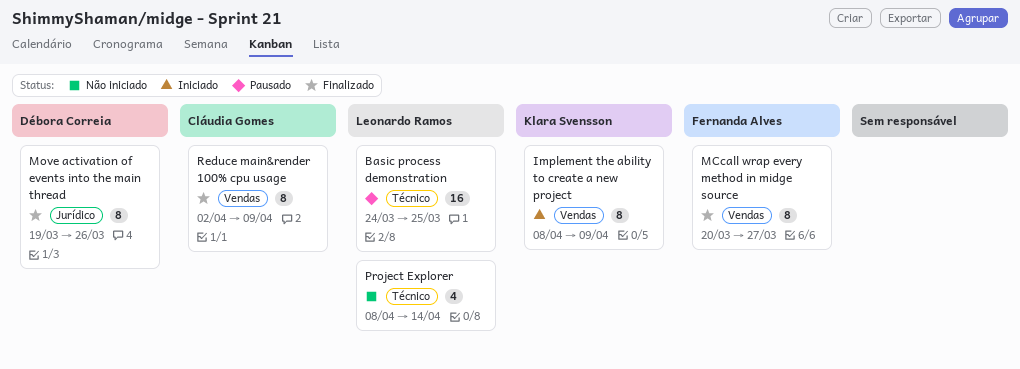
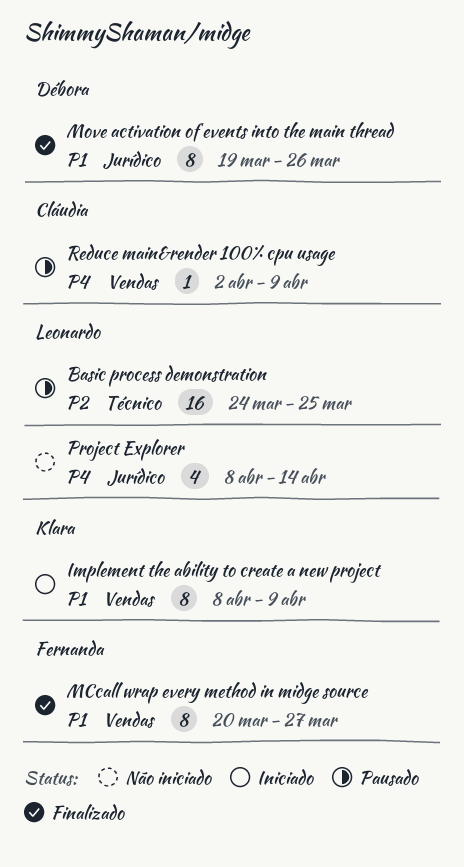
Project Explorer, label: Técnico -> Jurídico
Reduce main&render 100% cpu usage, status: Finalizado -> Pausado
Reduce main&render 100% cpu usage, estimate: 8 -> 1

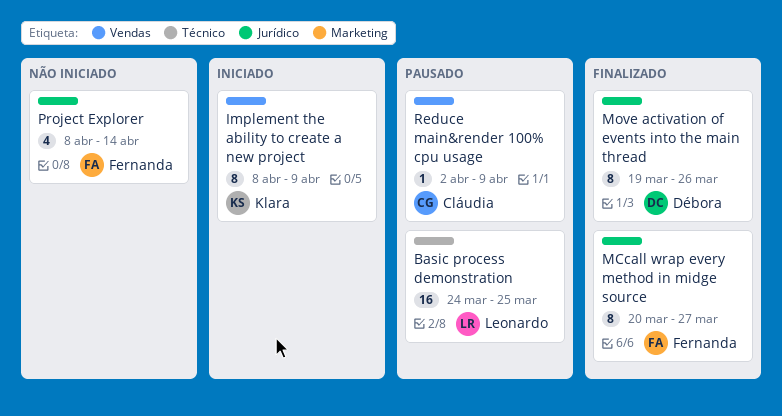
MCcall wrap every method in midge source, label: Vendas -> Jurídico
Project Explorer, owner: Leonardo -> Fernanda

